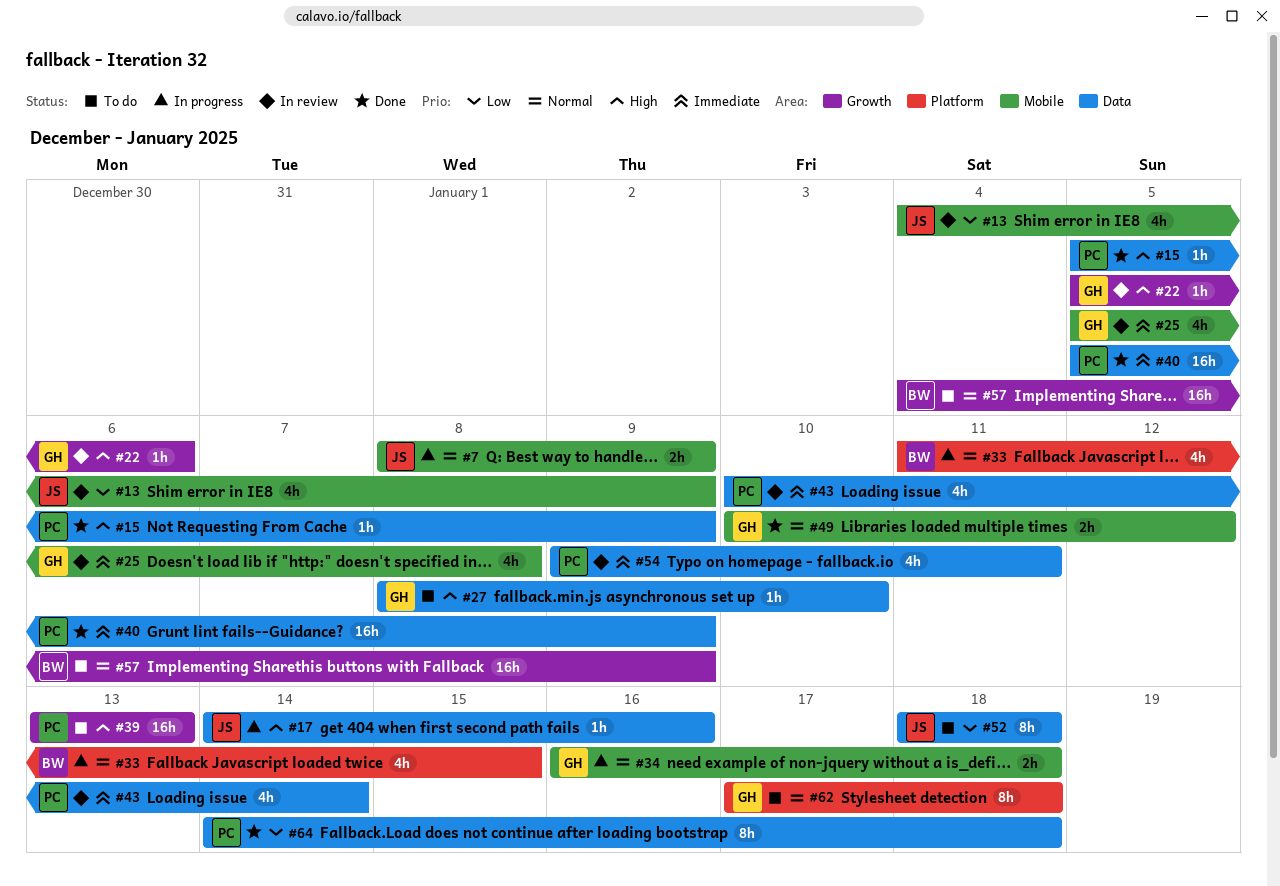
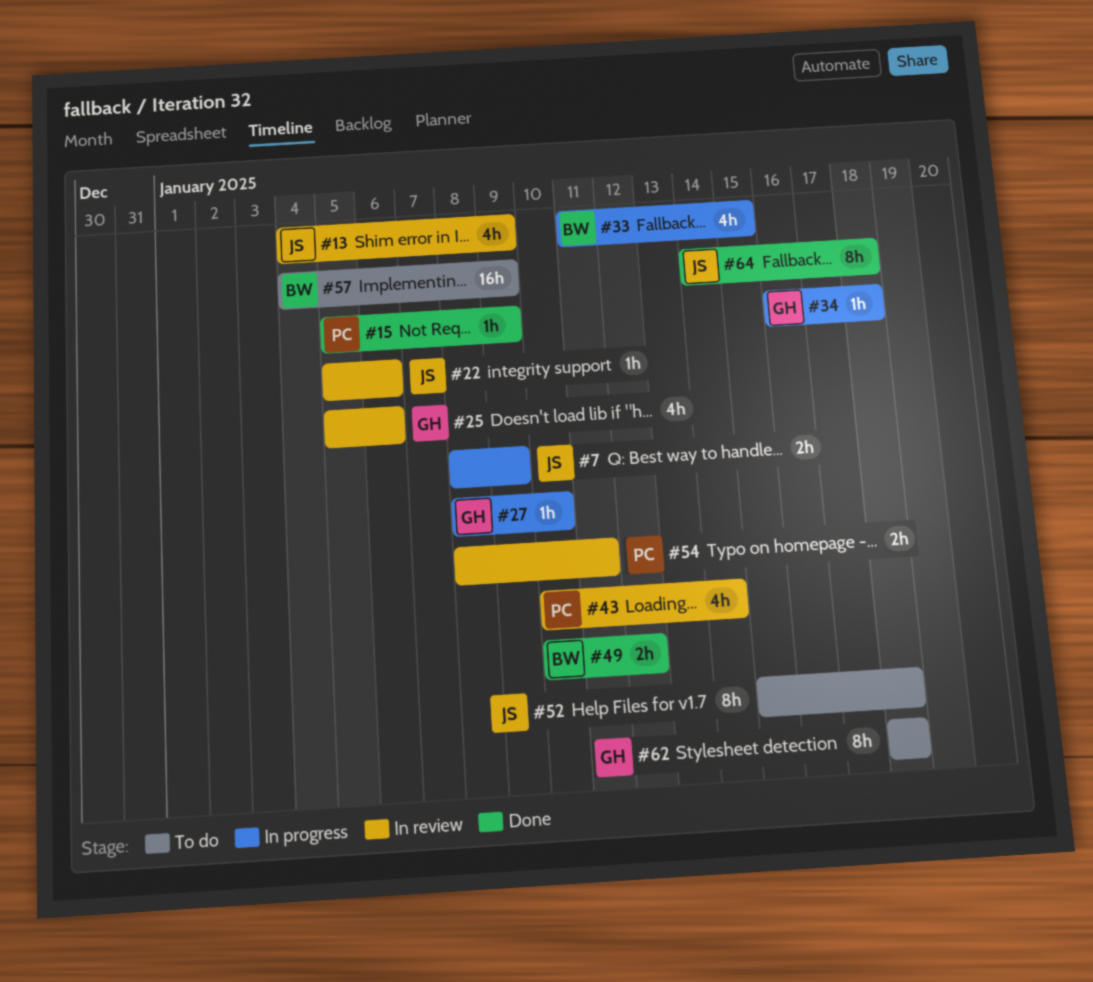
#17: present -> none
#22, owner: GH -> JS
#25, due: Jan 8 -> Jan 6
#27, status: To do -> In progress
#34, estimate: 2h -> 1h
#39: present -> none
#40: present -> none
#49, owner: GH -> BW
#52, start: Jan 18 -> Jan 15
#54, estimate: 4h -> 2h
#54, start: Jan 9 -> Jan 8
#62, start: Jan 17 -> Jan 18
#64, owner: PC -> JS

